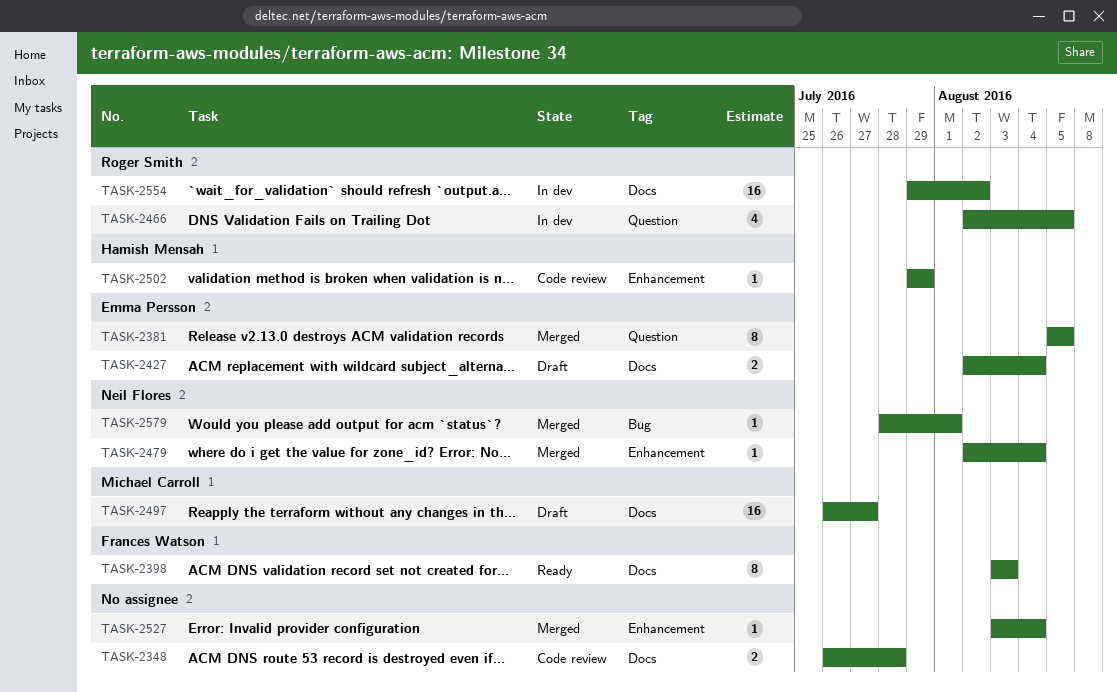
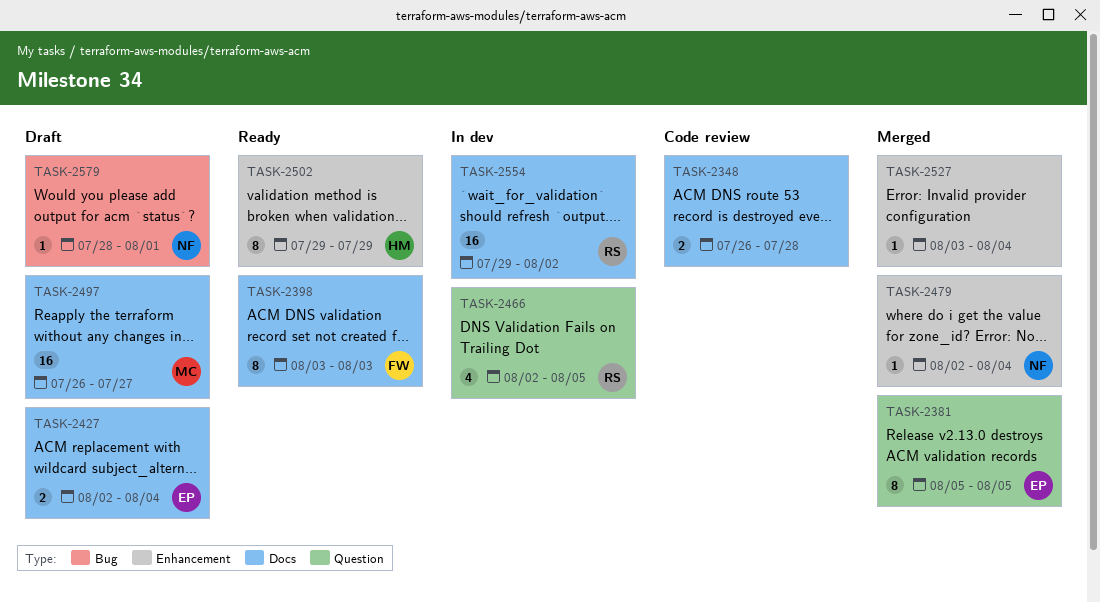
TASK-2502, status: Code review -> Ready
TASK-2502, estimate: 1 -> 8
TASK-2579, status: Merged -> Draft

